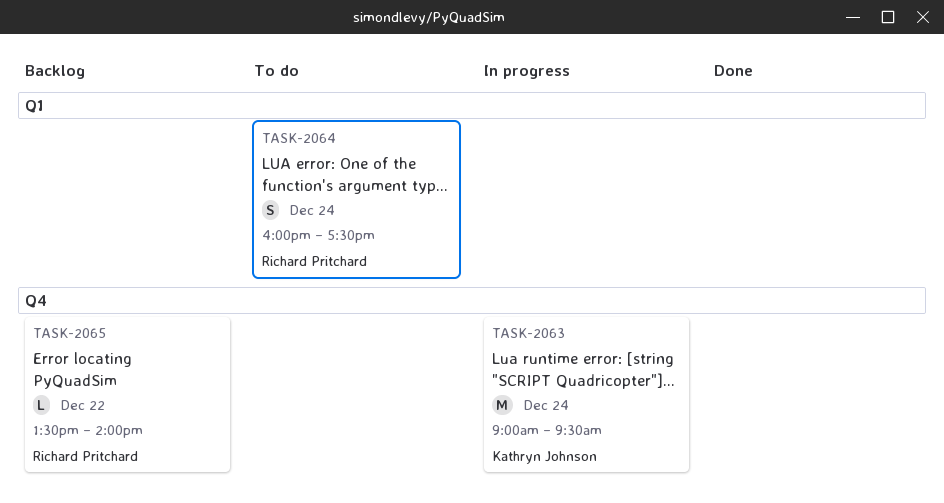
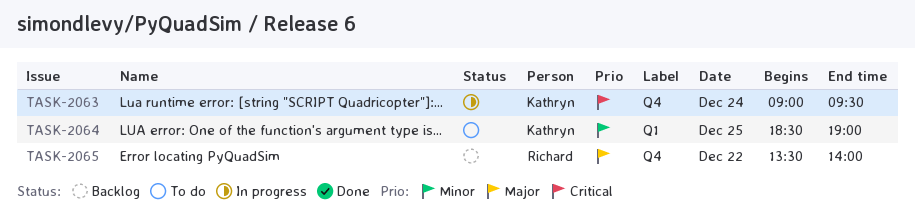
TASK-2064, owner: Richard Pritchard -> Kathryn Johnson
TASK-2064, day: Dec 24 -> Dec 25
TASK-2064, begins: 16:00 -> 18:30
TASK-2064, ends: 17:30 -> 19:00

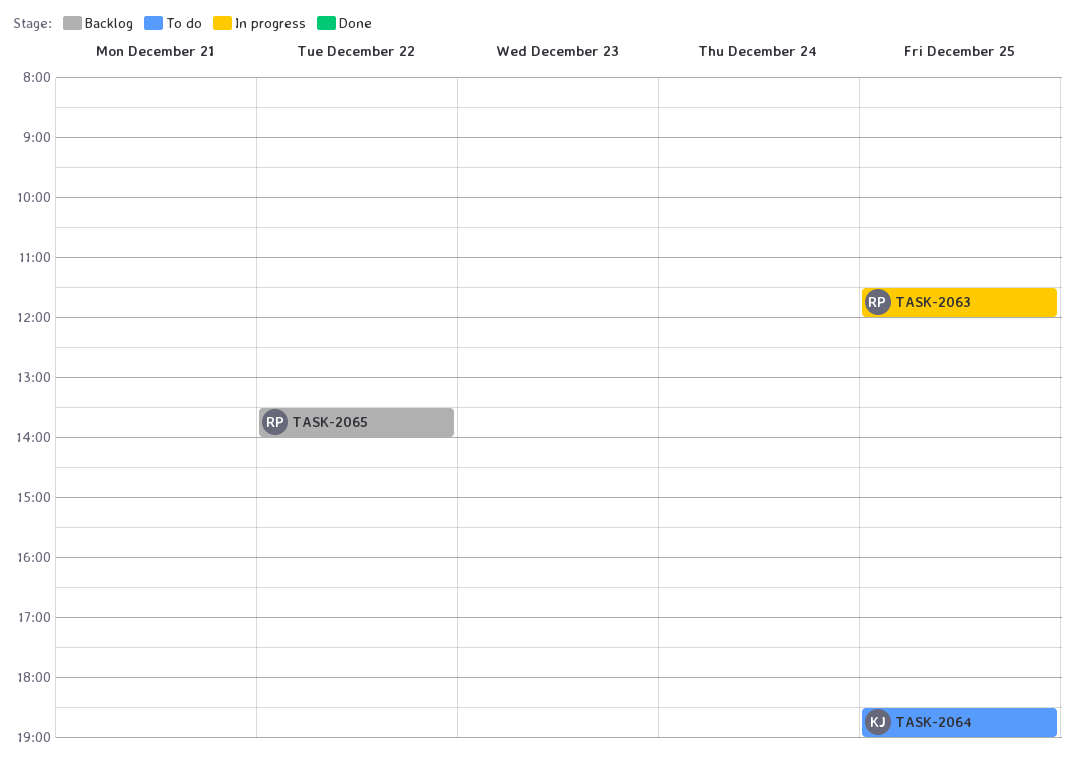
TASK-2063, owner: Kathryn -> Richard
TASK-2063, day: Dec 24 -> Dec 25
TASK-2063, begins: 09:00 -> 11:30
TASK-2063, ends: 09:30 -> 12:00

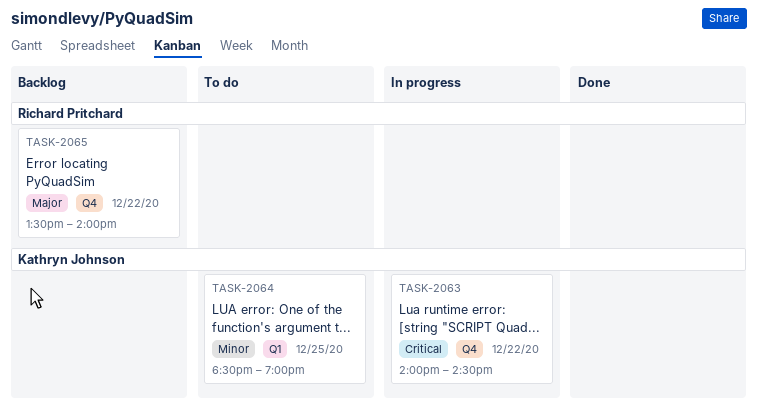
TASK-2063, owner: Richard Pritchard -> Kathryn Johnson
TASK-2063, day: Dec 25 -> Dec 22
TASK-2063, begins: 11:30 -> 14:00
TASK-2063, ends: 12:00 -> 14:30

